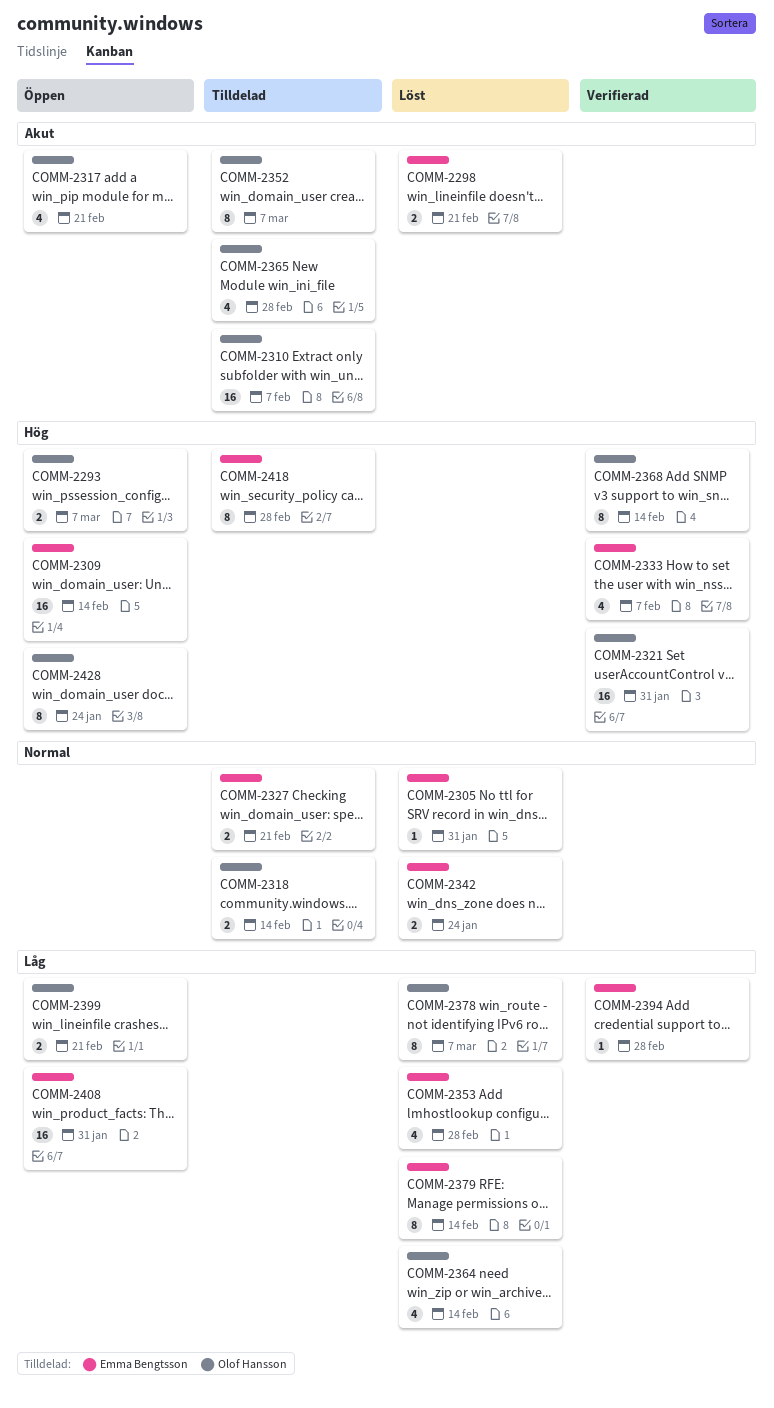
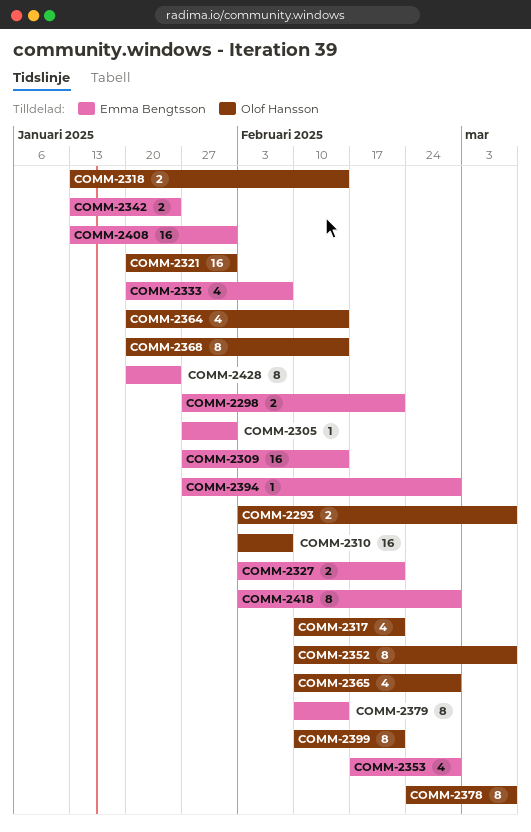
COMM-2399, estimate: 2 -> 8
COMM-2428, owner: Olof Hansson -> Emma Bengtsson

